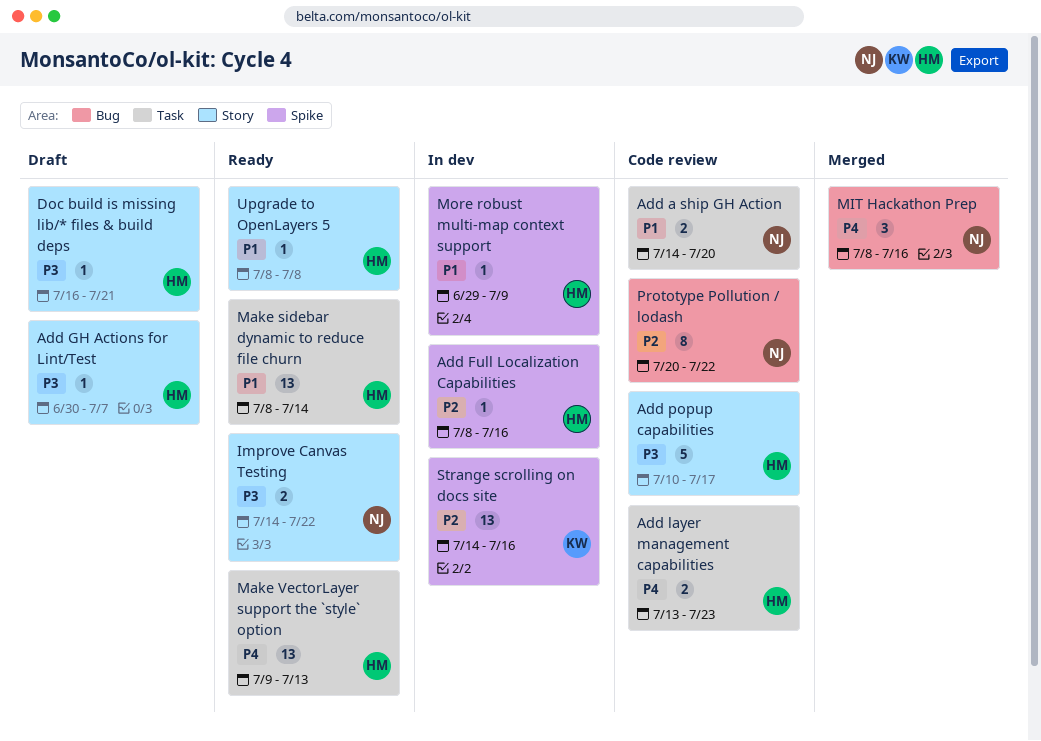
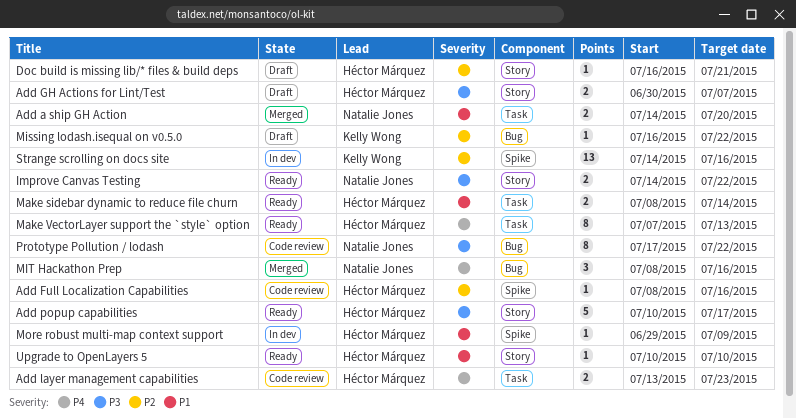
Add a ship GH Action, status: Code review -> Merged
Add Full Localization Capabilities, status: In dev -> Code review
Add GH Actions for Lint/Test, estimate: 1 -> 2
Add popup capabilities, status: Code review -> Ready
Doc build is missing lib/* files & build deps, priority: P3 -> P2
Make sidebar dynamic to reduce file churn, estimate: 13 -> 2
Make VectorLayer support the `style` option, estimate: 13 -> 8
Make VectorLayer support the `style` option, start: Jul 9 -> Jul 7
Missing lodash.isequal on v0.5.0: none -> present
Prototype Pollution / lodash, priority: P2 -> P3
Prototype Pollution / lodash, start: Jul 20 -> Jul 17
Upgrade to OpenLayers 5, start: Jul 8 -> Jul 10
Upgrade to OpenLayers 5, due: Jul 8 -> Jul 10

